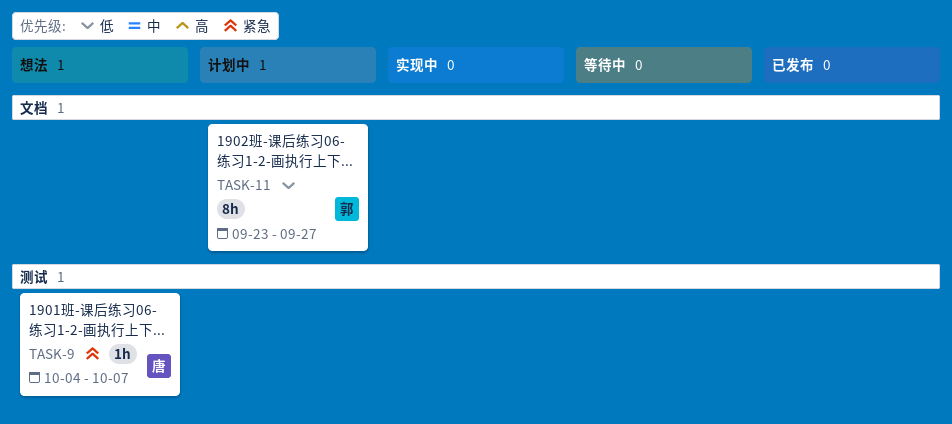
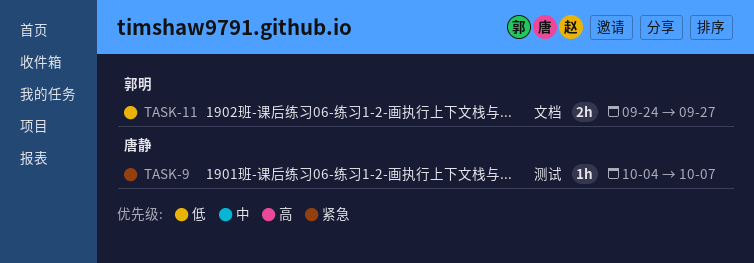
TASK-11, estimate: 8h -> 2h
TASK-11, start: Sep 23 -> Sep 24

